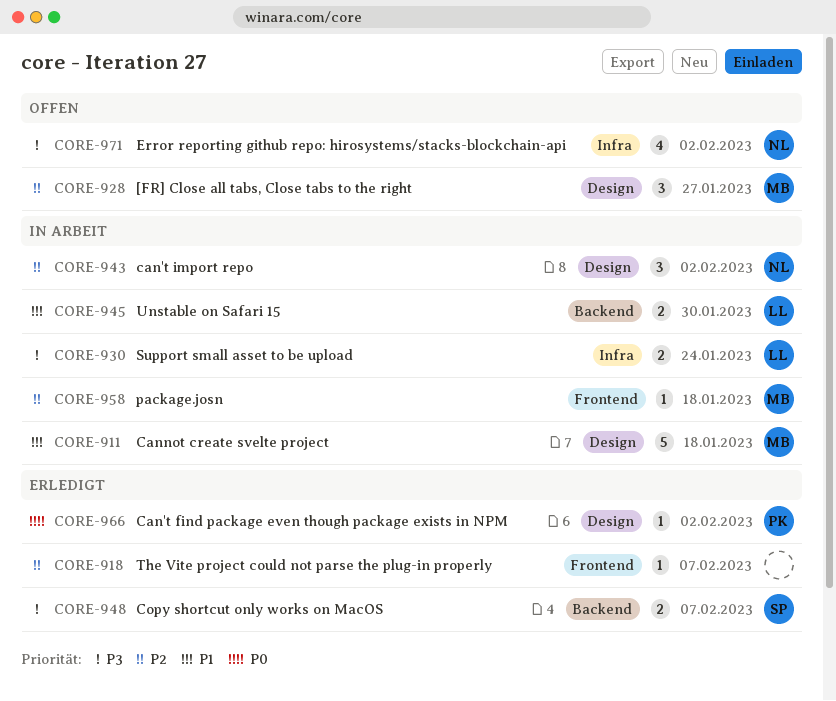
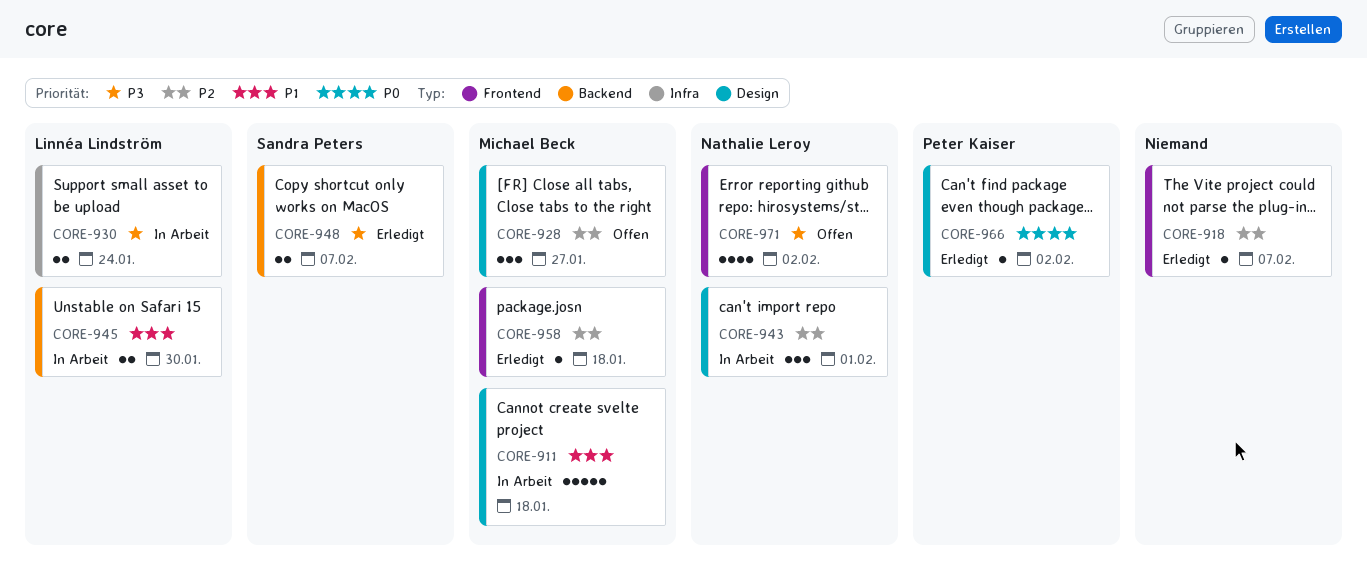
CORE-943, due: Feb 2 -> Feb 1
CORE-958, status: In Arbeit -> Erledigt
CORE-971, label: Infra -> Frontend

